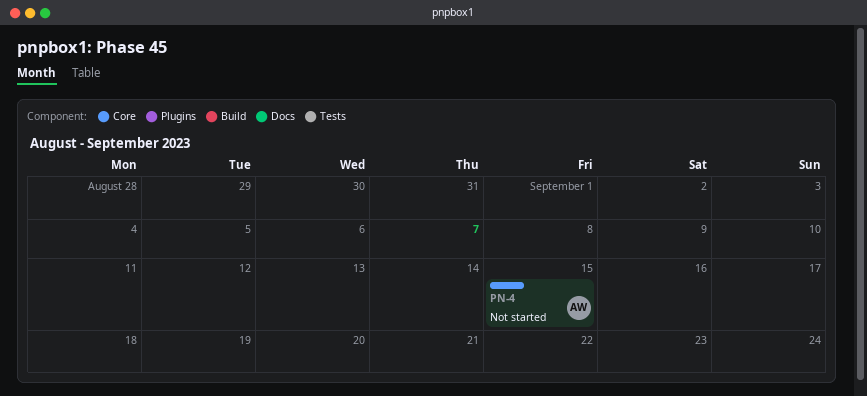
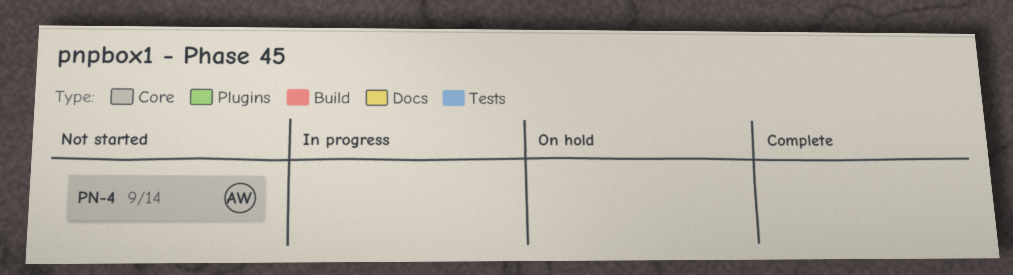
PN-4, due: Sep 15 -> Sep 14

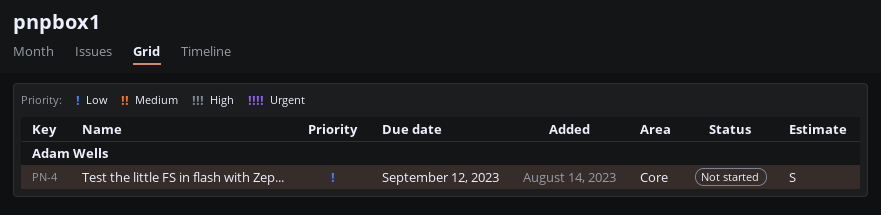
PN-4, due: Sep 14 -> Sep 12

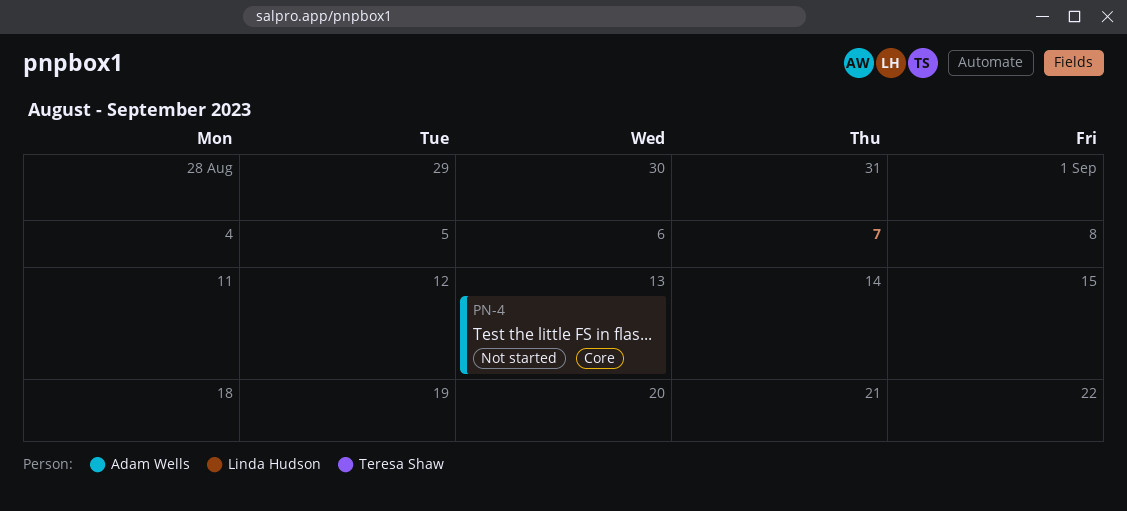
PN-4, due: Sep 12 -> Sep 13

